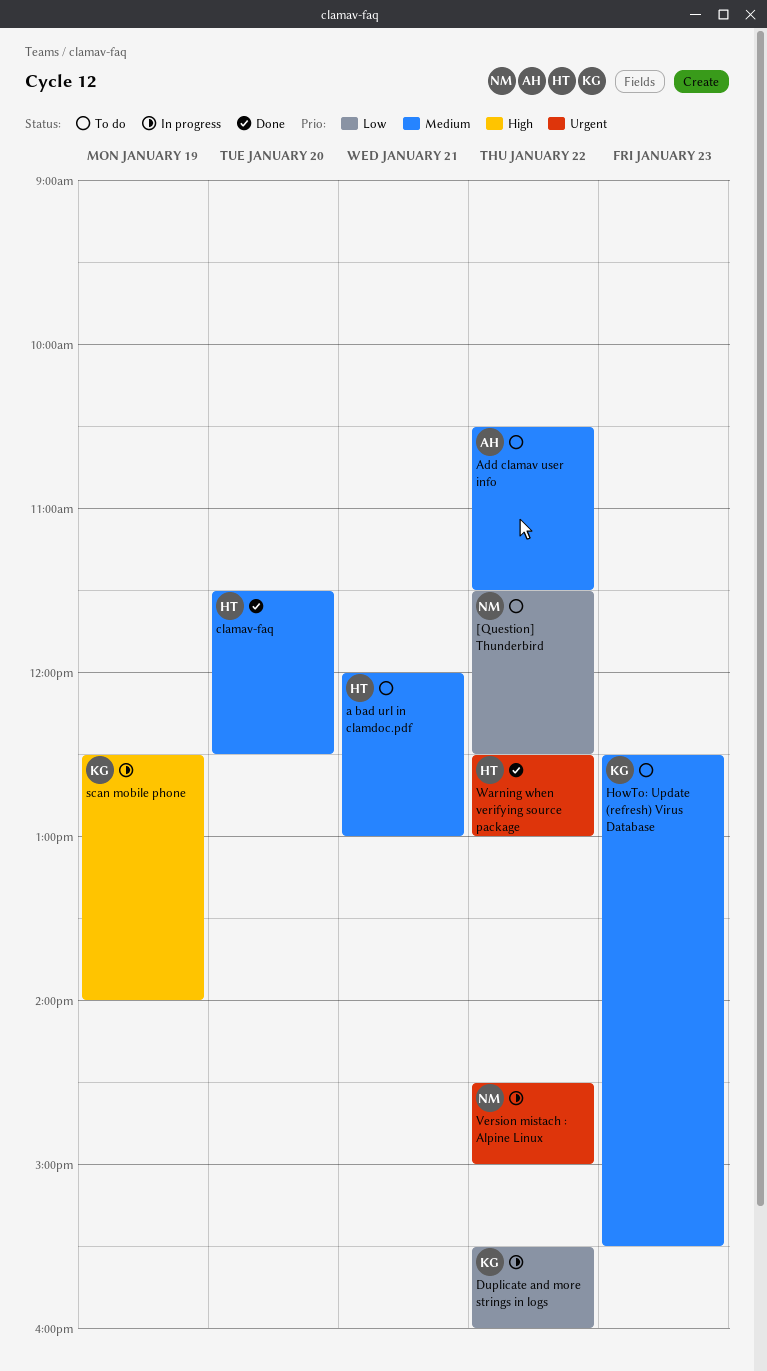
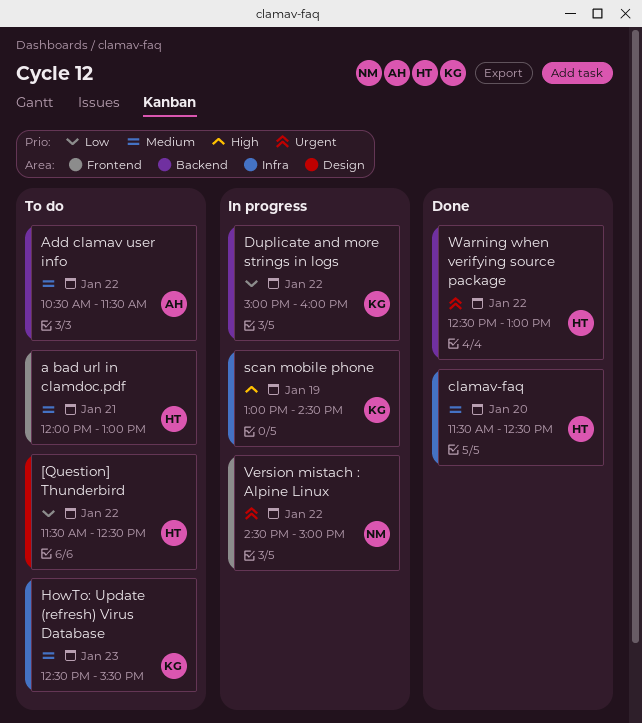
[Question] Thunderbird, owner: NM -> HT
Duplicate and more strings in logs, begins: 15:30 -> 15:00
scan mobile phone, begins: 12:30 -> 13:00
scan mobile phone, ends: 14:00 -> 14:30

